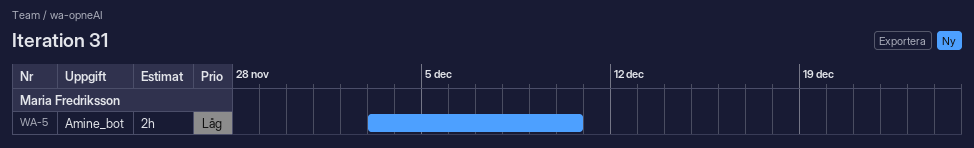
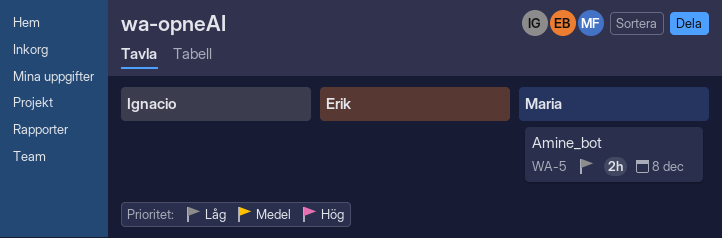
WA-5, due: Dec 10 -> Dec 8

